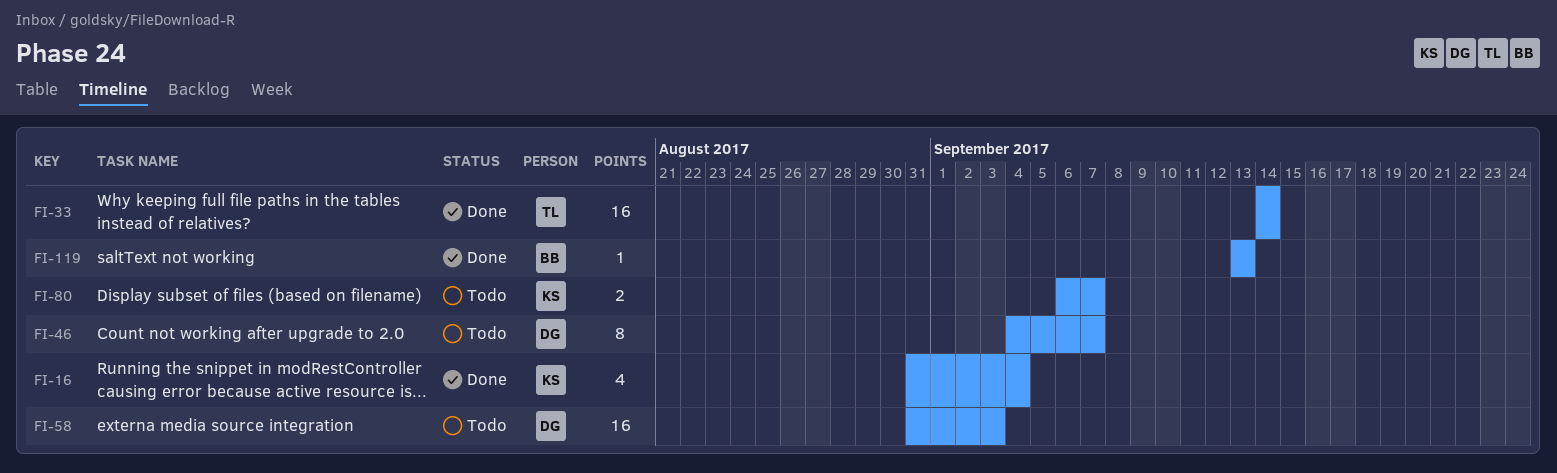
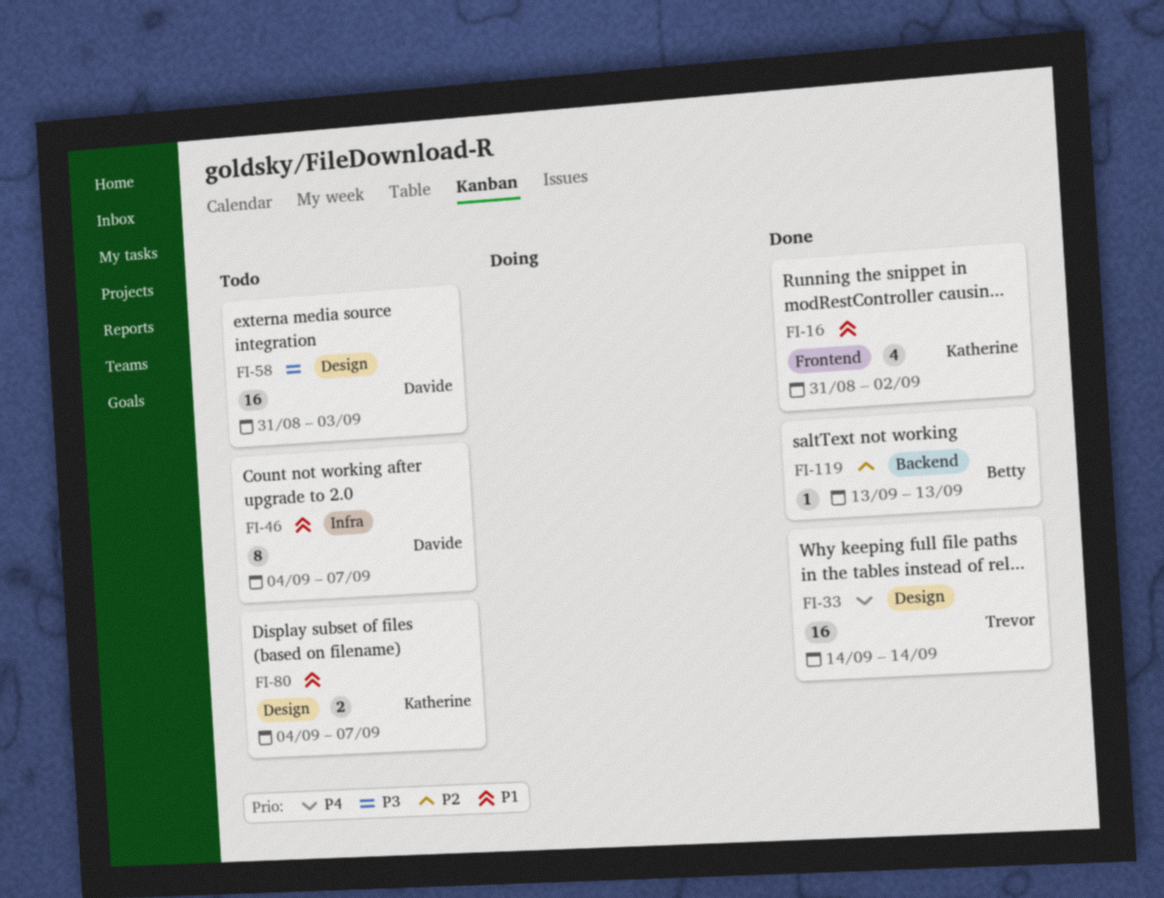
FI-16, due: Sep 4 -> Sep 2
FI-80, start: Sep 6 -> Sep 4

